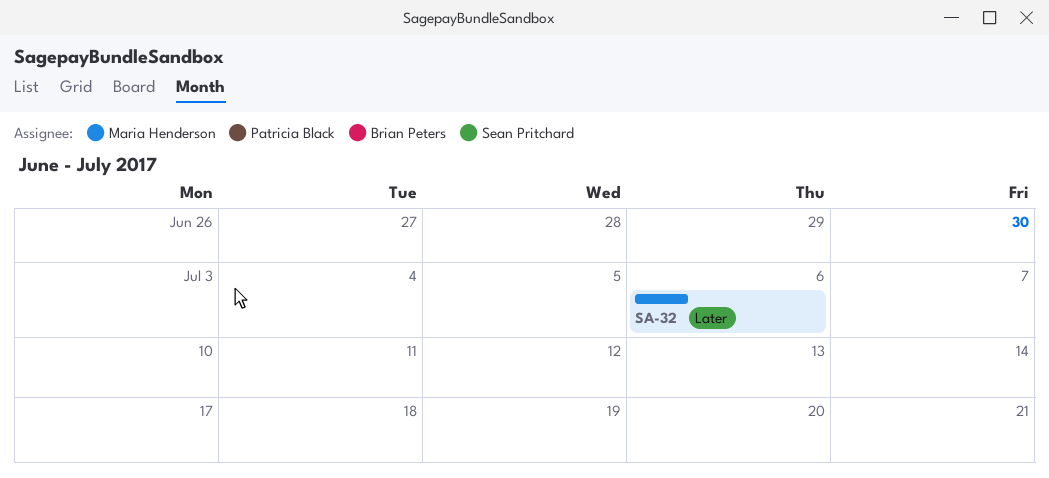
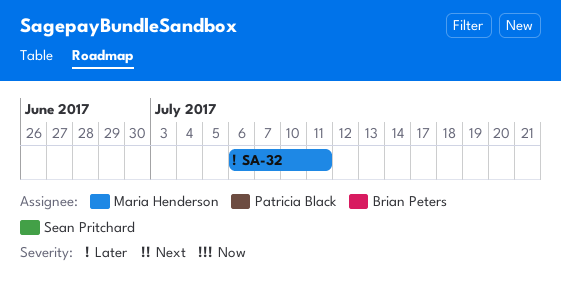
SA-32, due: Jul 6 -> Jul 11

